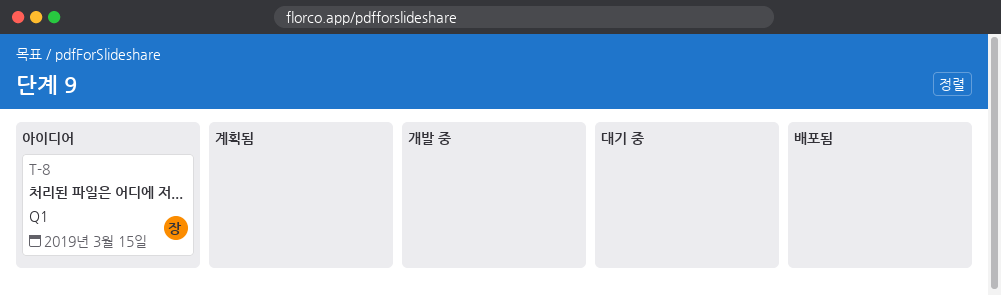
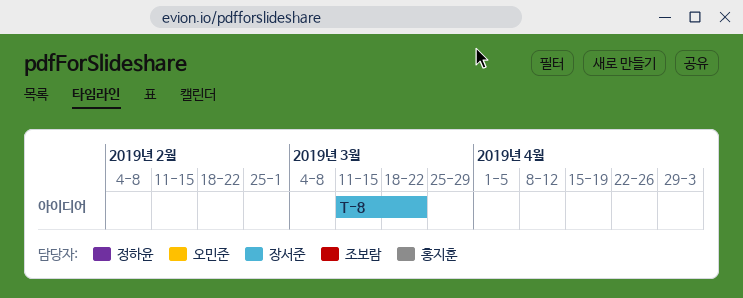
T-8, due: Mar 15 -> Mar 22

